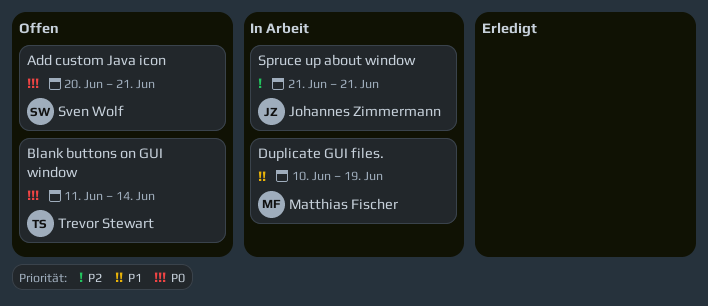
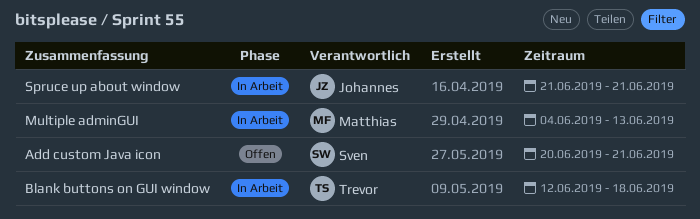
Blank buttons on GUI window, status: Offen -> In Arbeit
Blank buttons on GUI window, start: Jun 11 -> Jun 12
Blank buttons on GUI window, due: Jun 14 -> Jun 18
Duplicate GUI files.: present -> none
Multiple adminGUI: none -> present

